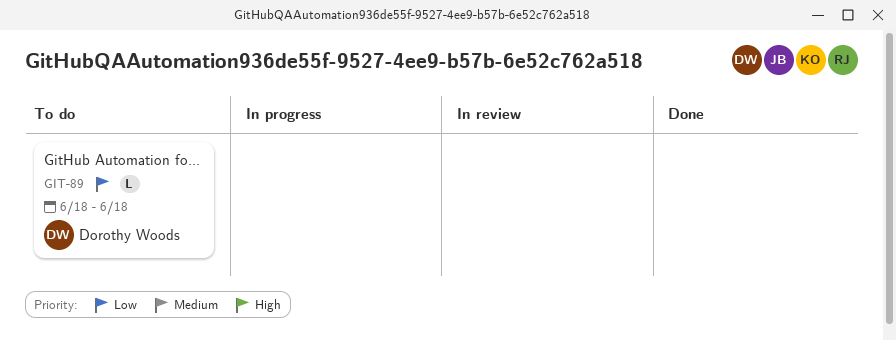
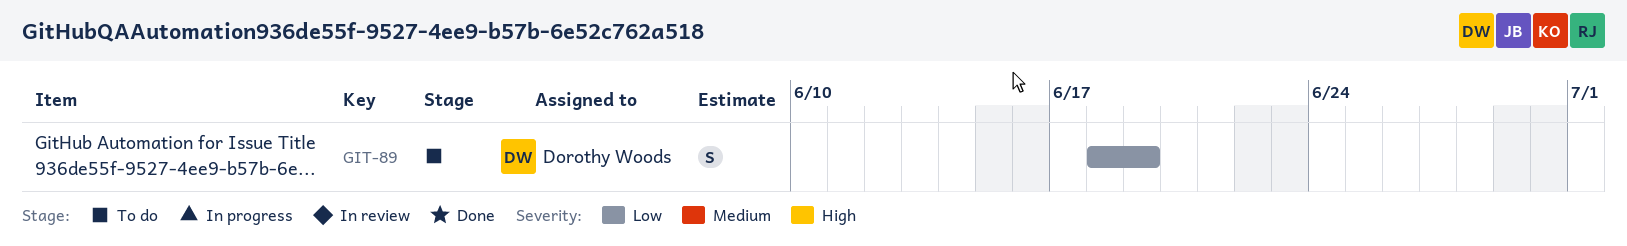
GIT-89, estimate: L -> S
GIT-89, due: Jun 18 -> Jun 19

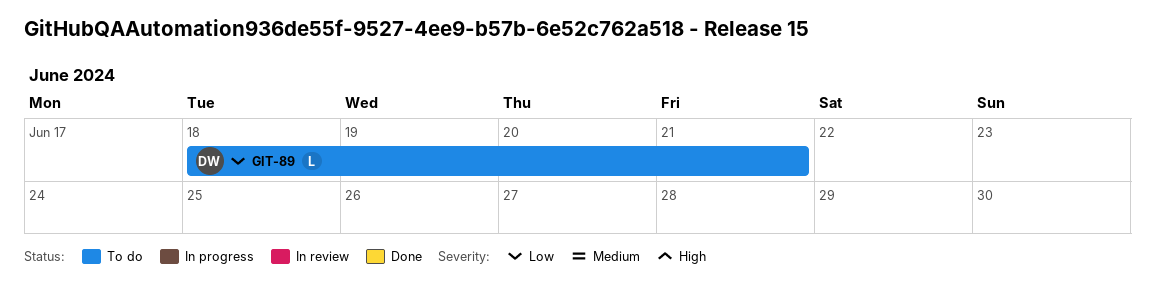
GIT-89, estimate: S -> L
GIT-89, due: Jun 19 -> Jun 21

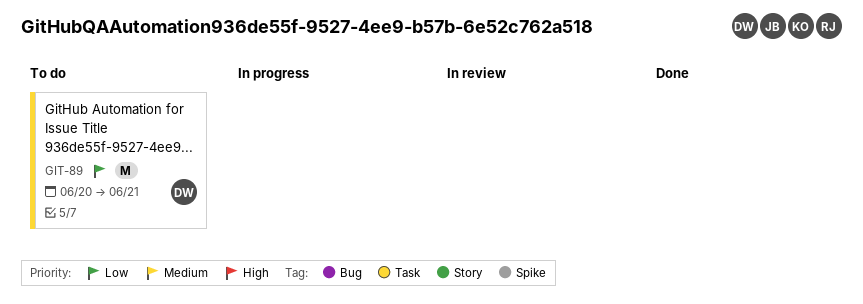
GIT-89, estimate: L -> M
GIT-89, start: Jun 18 -> Jun 20

